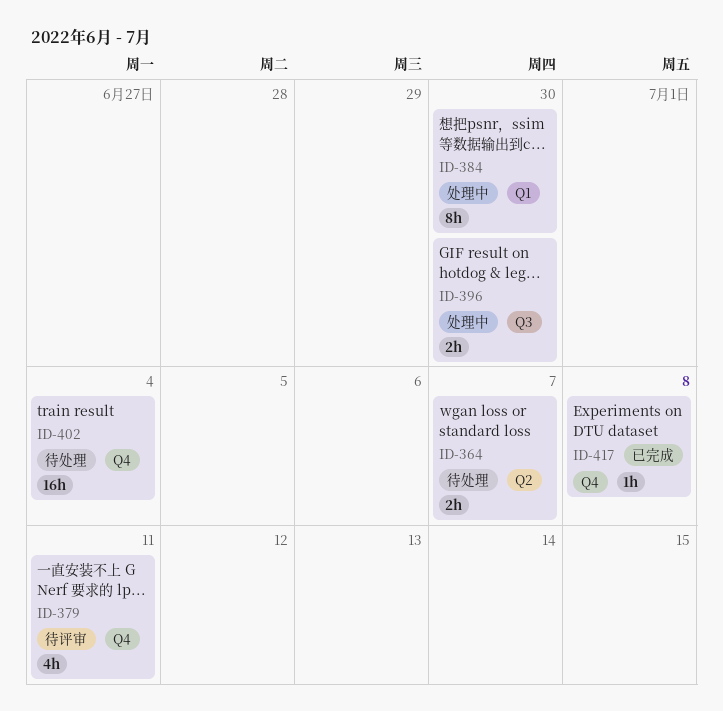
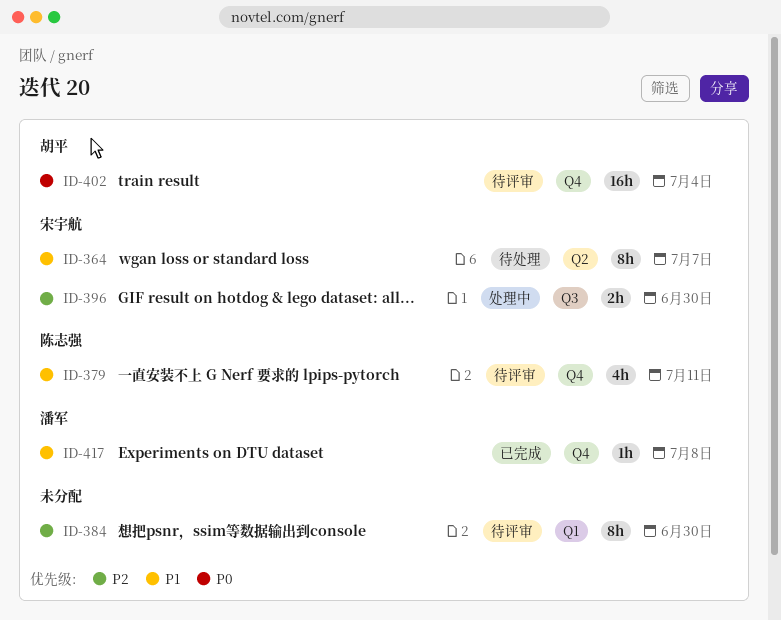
ID-364, estimate: 2h -> 8h
ID-384, status: 处理中 -> 待评审
ID-402, status: 待处理 -> 待评审

